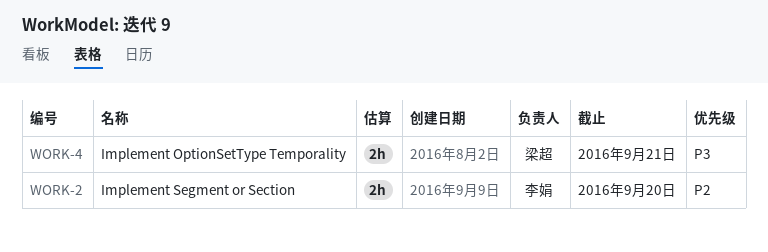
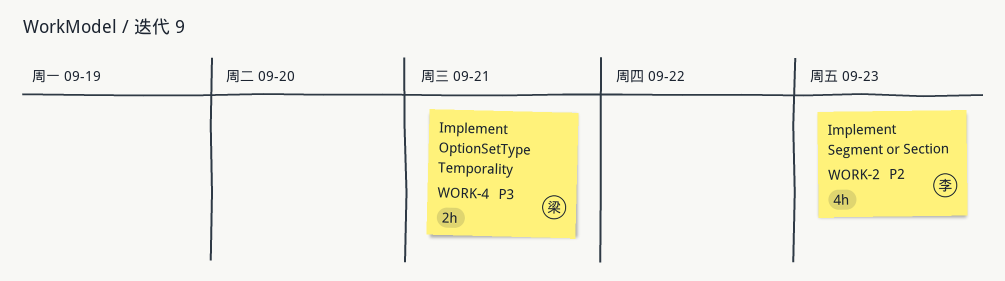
WORK-2, estimate: 2h -> 4h
WORK-2, due: Sep 20 -> Sep 23

